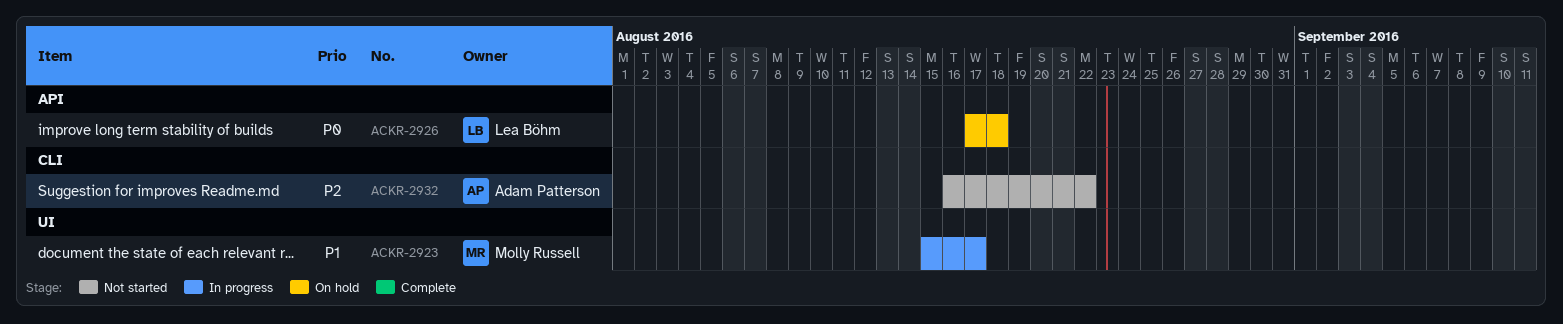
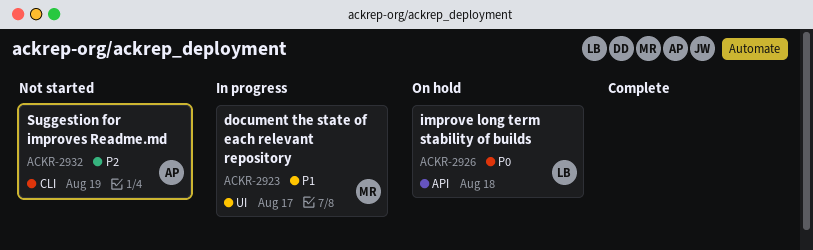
ACKR-2932, due: Aug 22 -> Aug 19

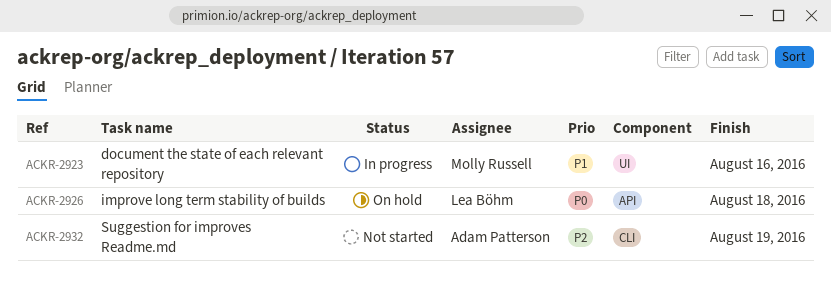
ACKR-2923, due: Aug 17 -> Aug 16

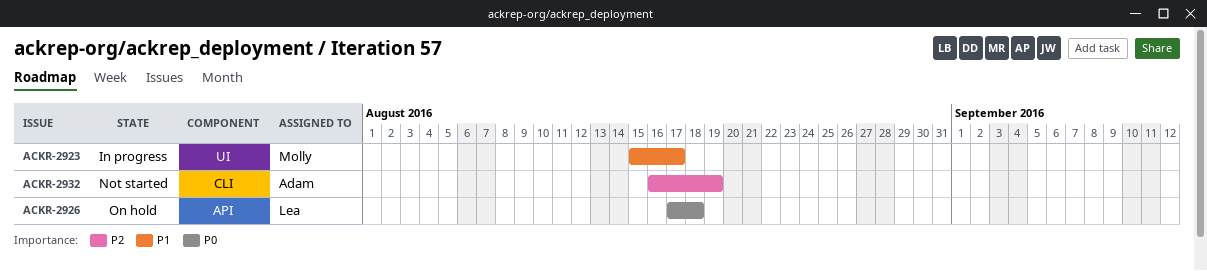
ACKR-2923, due: Aug 16 -> Aug 17

